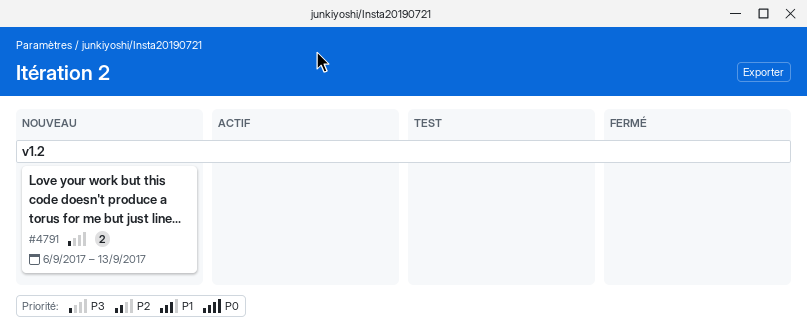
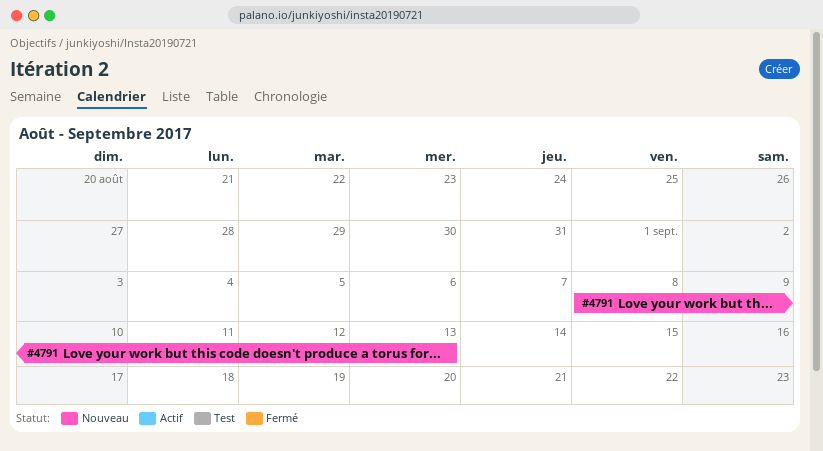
#4791, start: Sep 6 -> Sep 8

